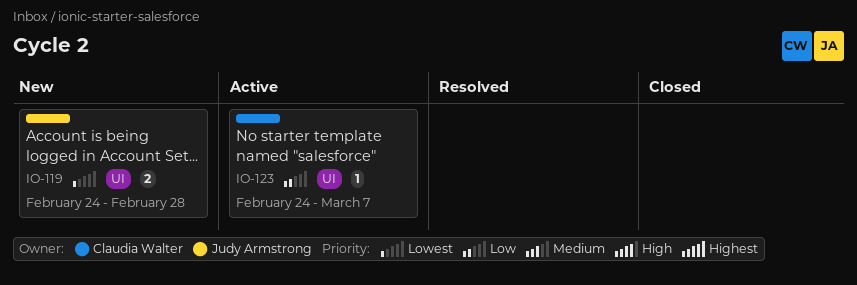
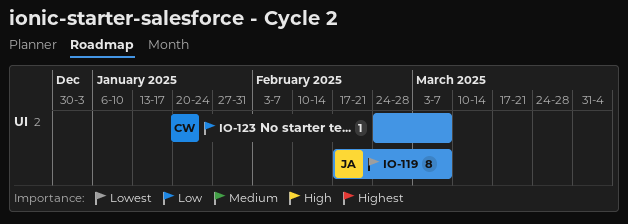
IO-119, estimate: 2 -> 8
IO-119, start: Feb 24 -> Feb 17
IO-119, due: Feb 28 -> Mar 7

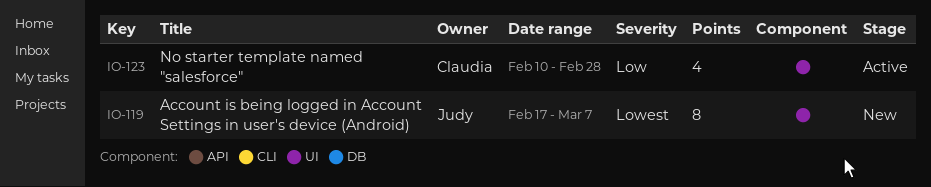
IO-123, estimate: 1 -> 4
IO-123, start: Feb 24 -> Feb 10
IO-123, due: Mar 7 -> Feb 28

